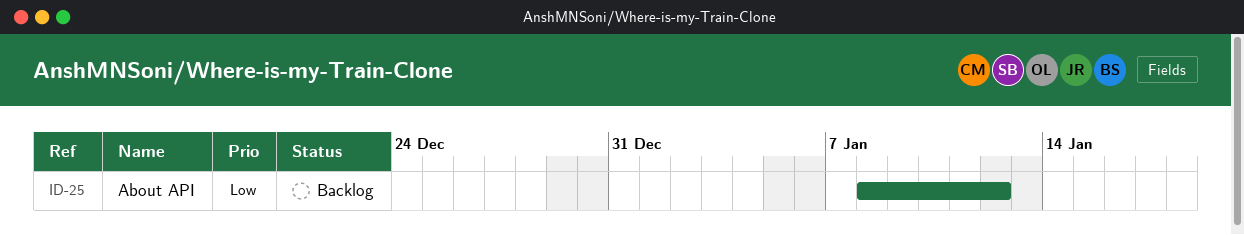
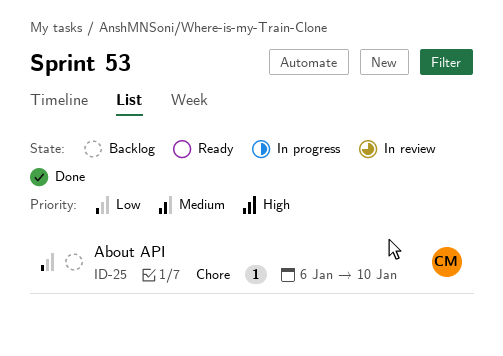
ID-25, start: Jan 8 -> Jan 6
ID-25, due: Jan 12 -> Jan 10

